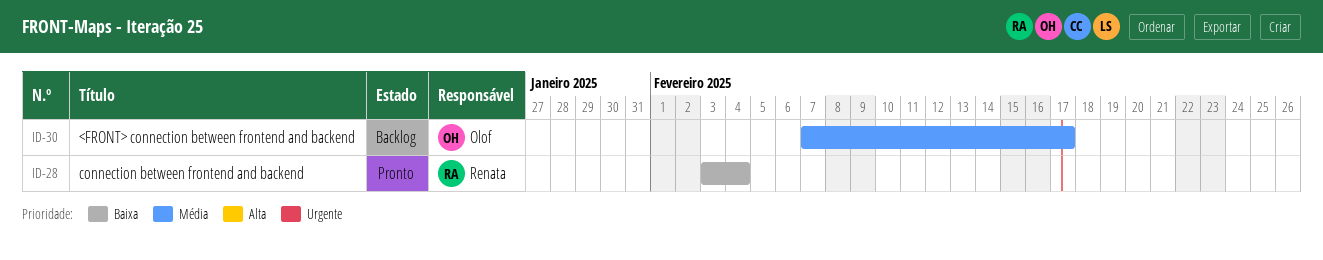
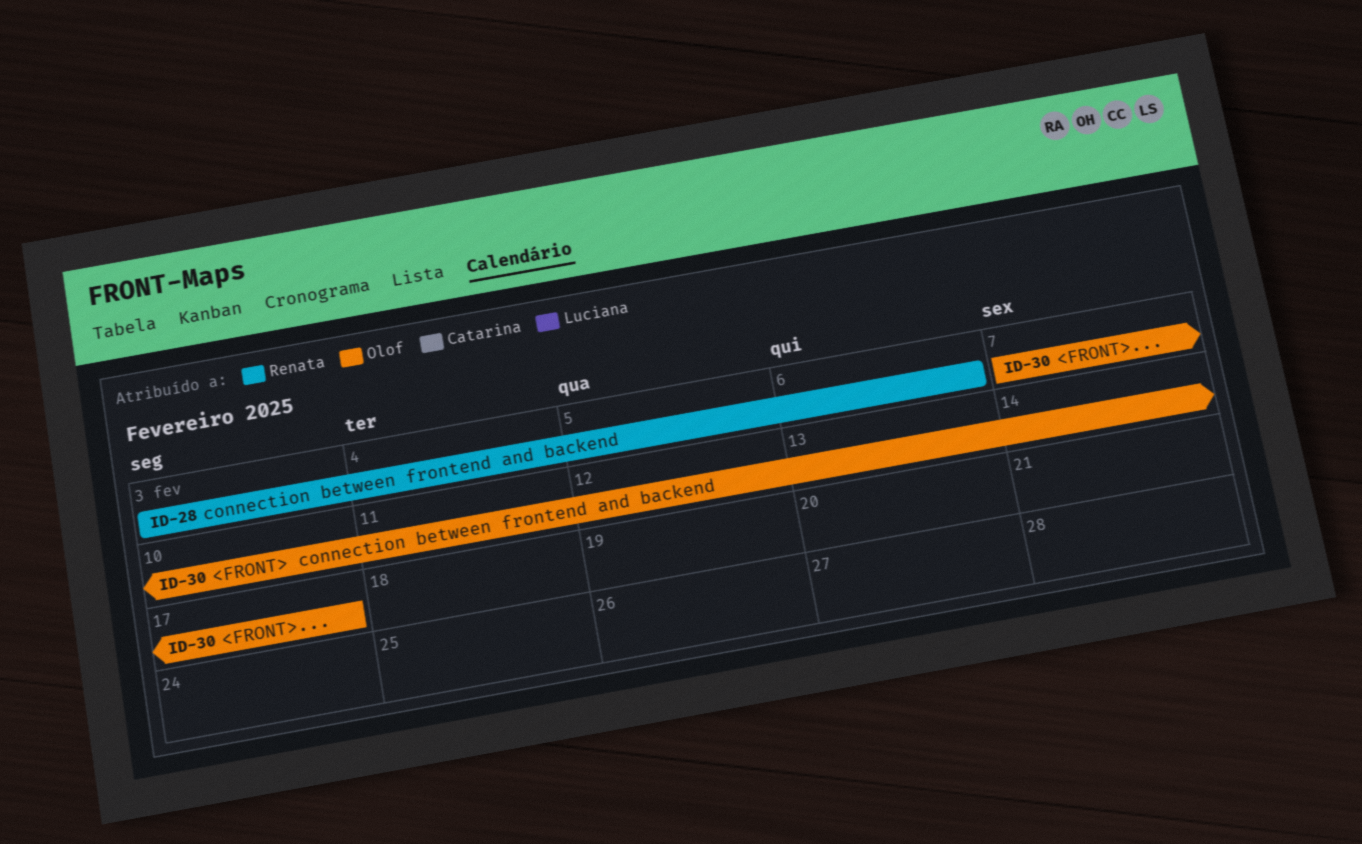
ID-28, due: Feb 4 -> Feb 6

